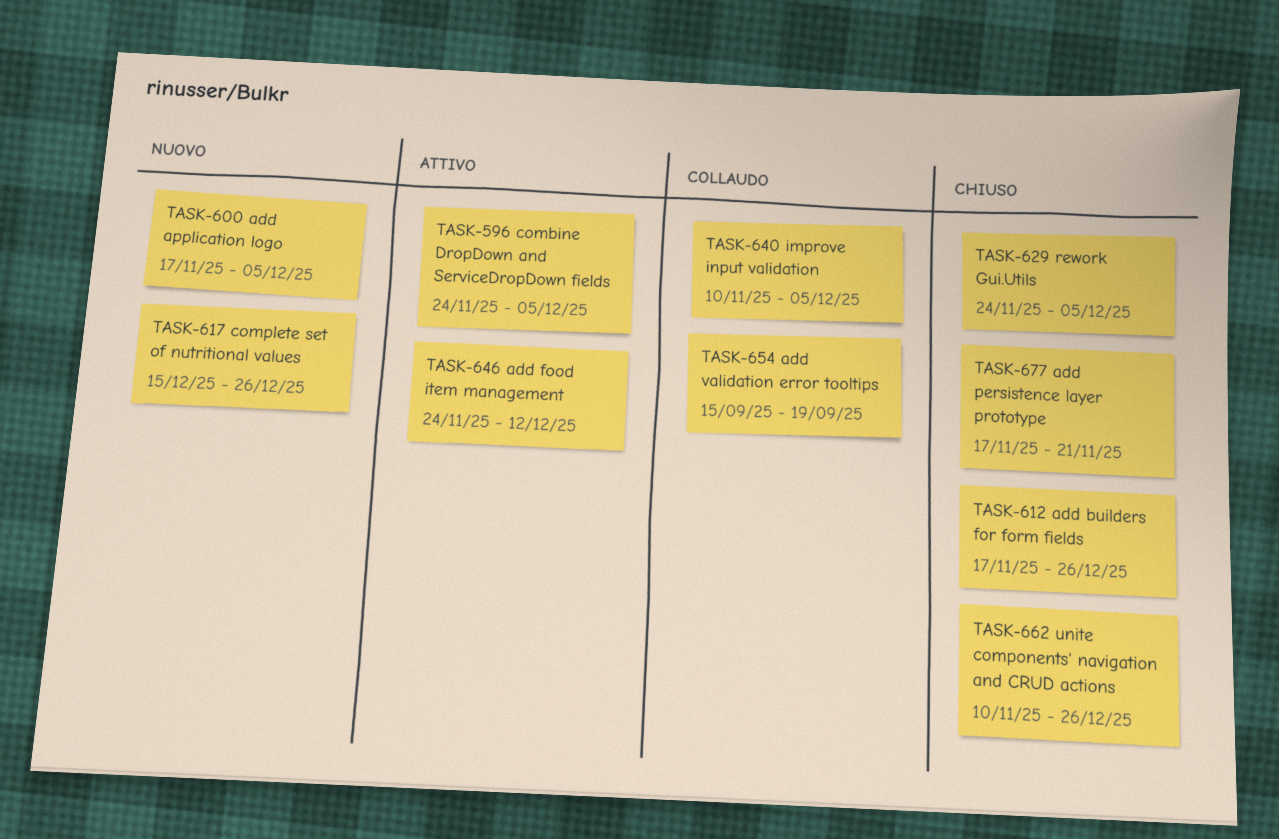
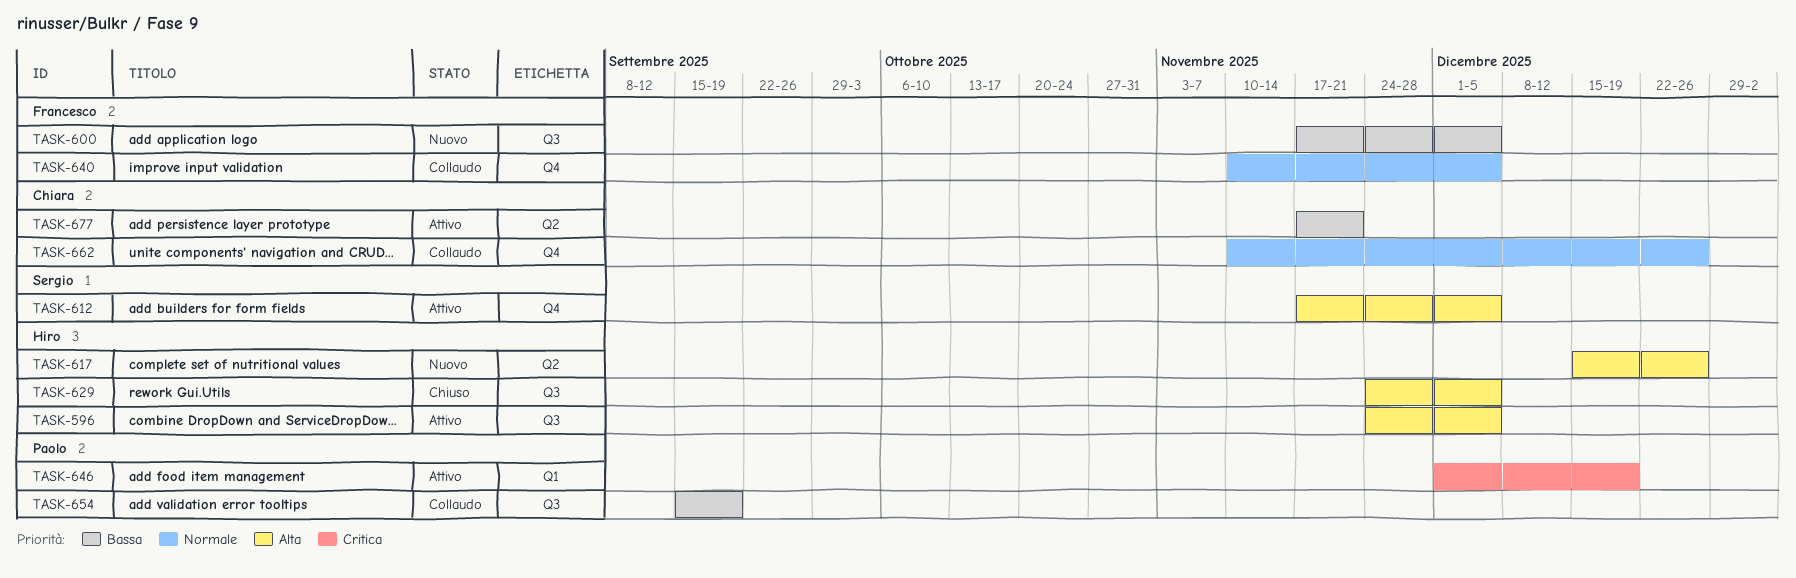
TASK-612, status: Chiuso -> Attivo
TASK-612, due: Dec 26 -> Dec 5
TASK-646, start: Nov 24 -> Dec 1
TASK-646, due: Dec 12 -> Dec 19
TASK-662, status: Chiuso -> Collaudo
TASK-677, status: Chiuso -> Attivo

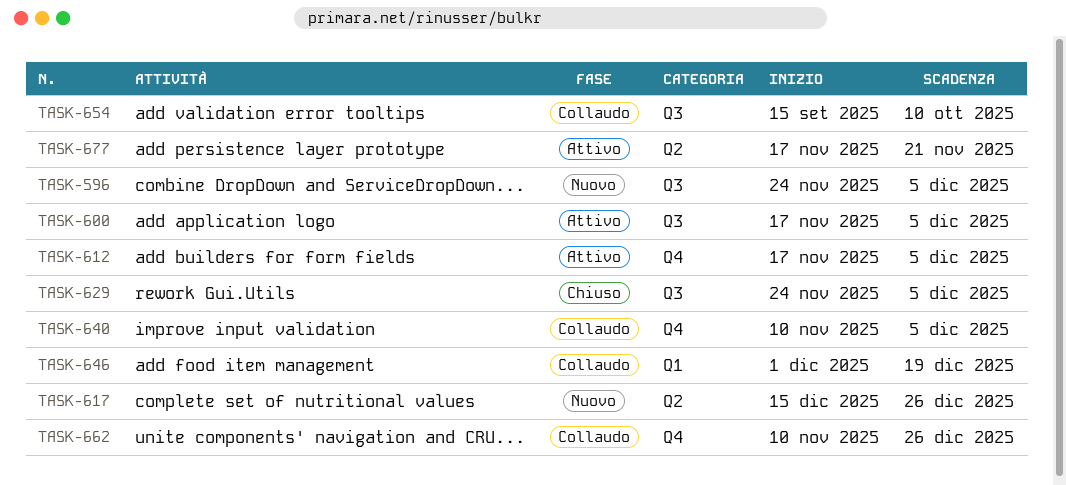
TASK-596, status: Attivo -> Nuovo
TASK-600, status: Nuovo -> Attivo
TASK-646, status: Attivo -> Collaudo
TASK-654, due: Sep 19 -> Oct 10

